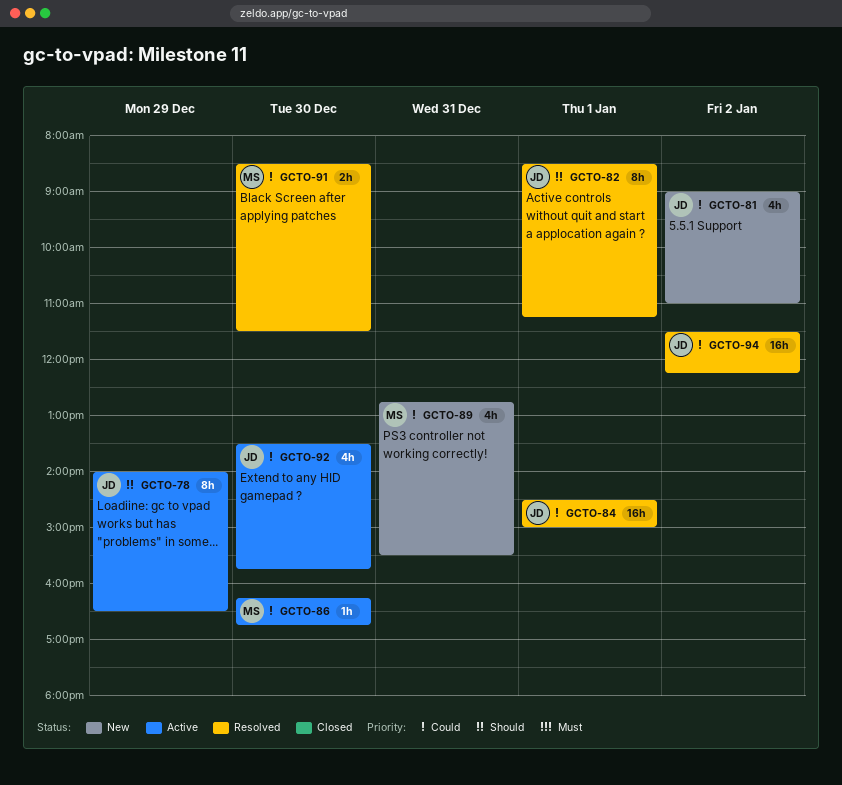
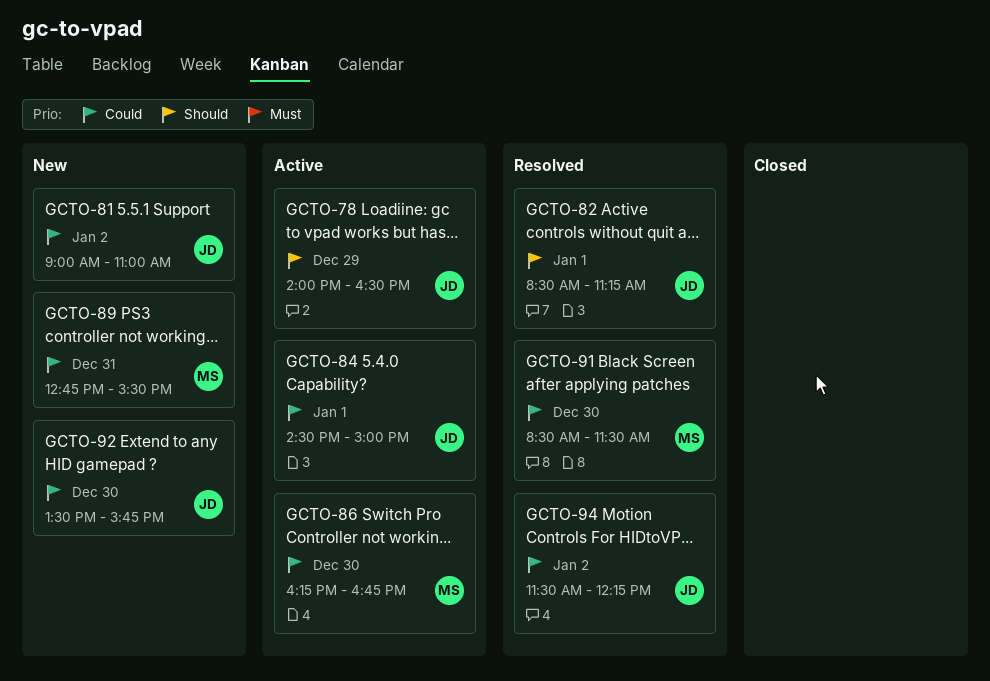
GCTO-84, status: Resolved -> Active
GCTO-92, status: Active -> New

